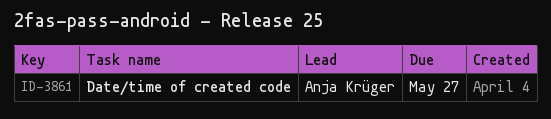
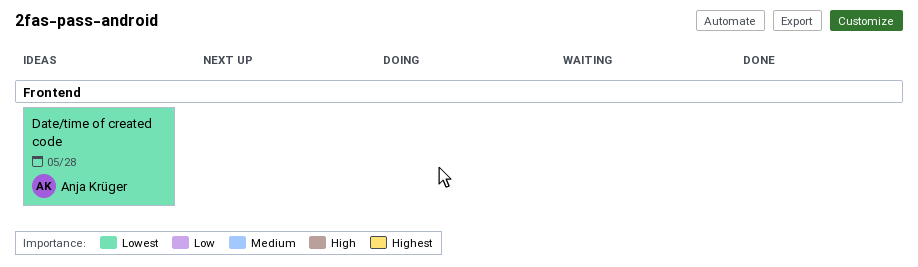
Date/time of created code, due: May 27 -> May 28

